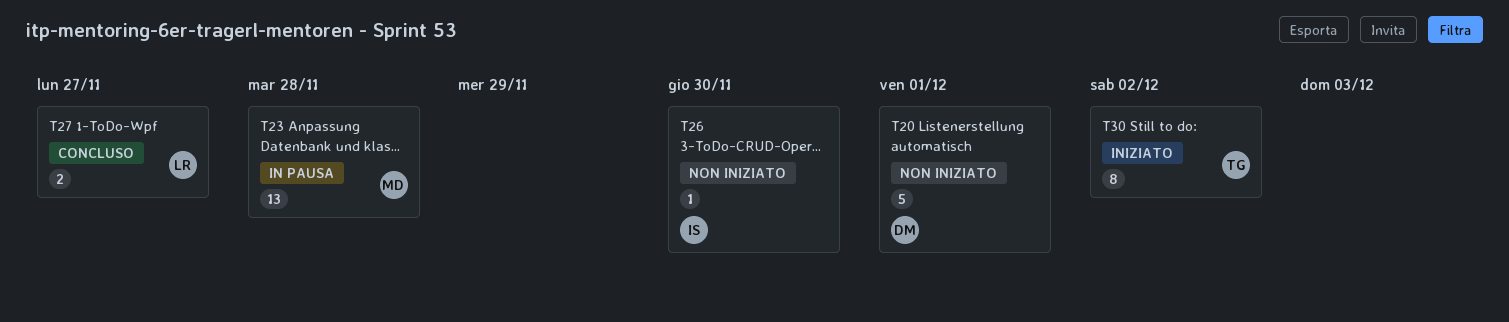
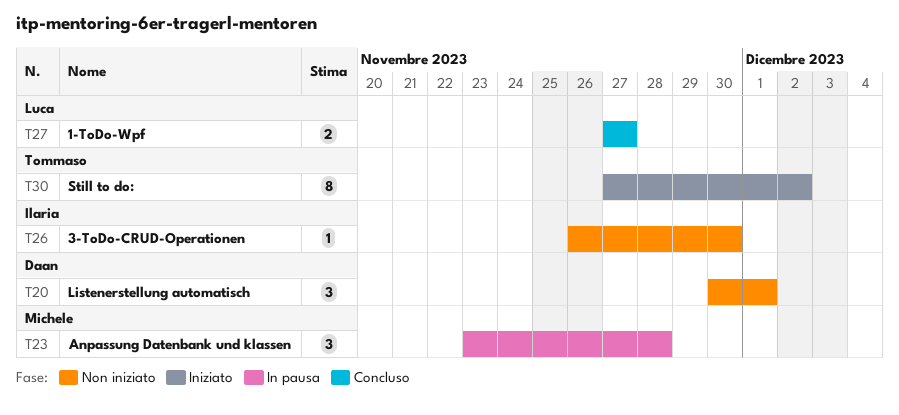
T20, estimate: 5 -> 3
T23, estimate: 13 -> 3

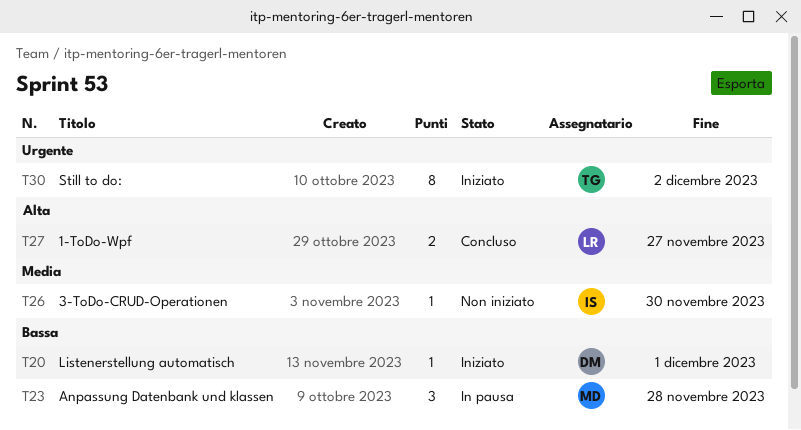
T20, status: Non iniziato -> Iniziato
T20, estimate: 3 -> 1

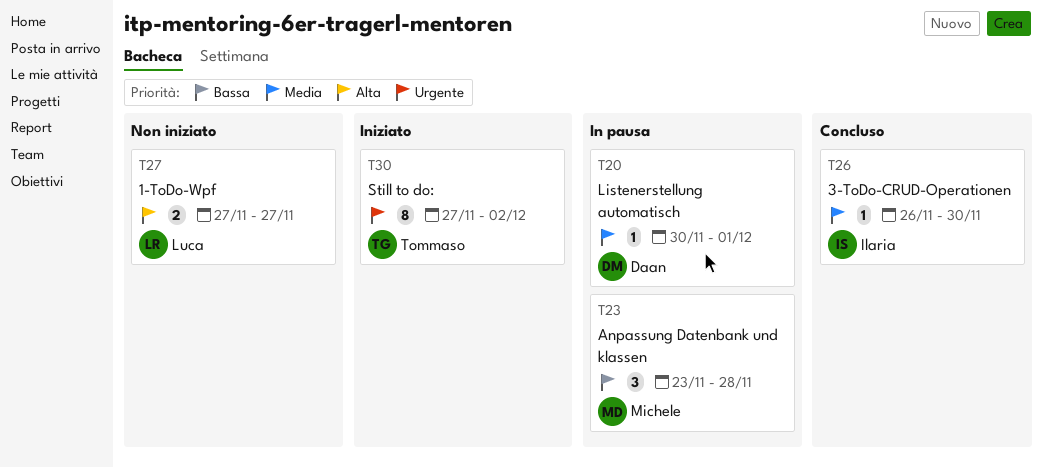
T20, status: Iniziato -> In pausa
T20, priority: Bassa -> Media
T26, status: Non iniziato -> Concluso
T27, status: Concluso -> Non iniziato

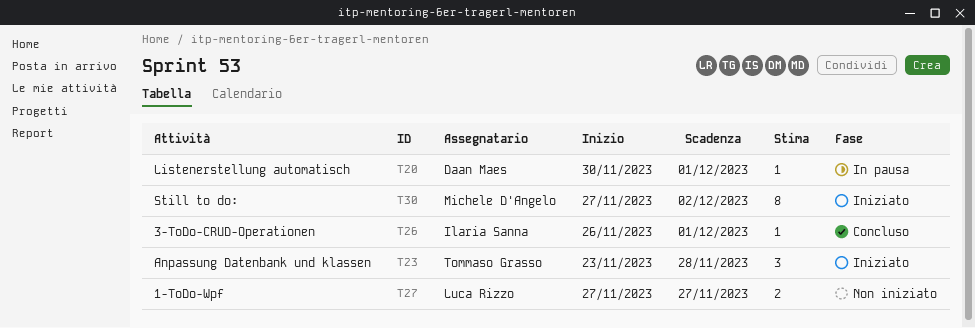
T23, status: In pausa -> Iniziato
T23, owner: Michele D'Angelo -> Tommaso Grasso
T26, due: Nov 30 -> Dec 1
T30, owner: Tommaso Grasso -> Michele D'Angelo

